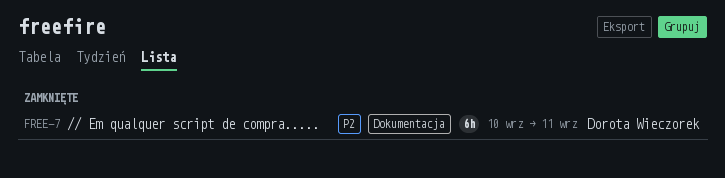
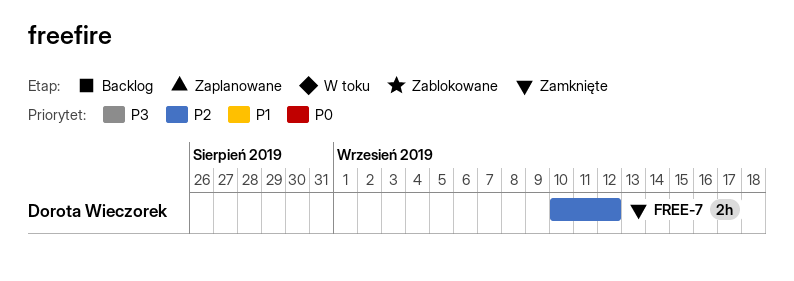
FREE-7, estimate: 6h -> 2h
FREE-7, due: Sep 11 -> Sep 12

